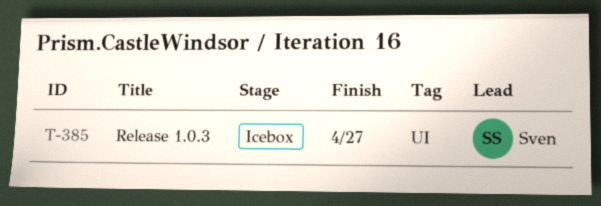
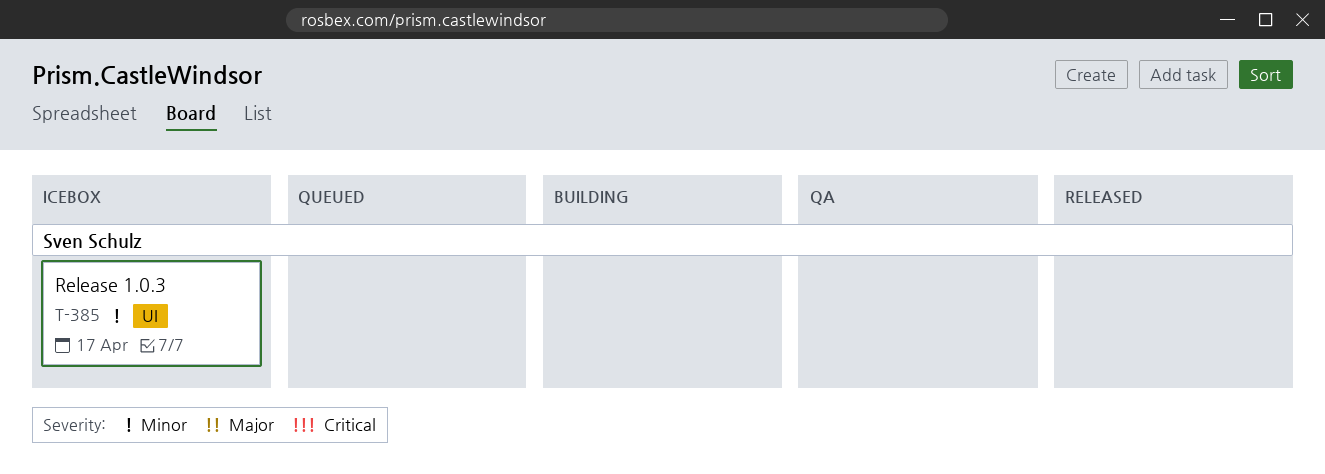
T-385, due: Apr 27 -> Apr 17

